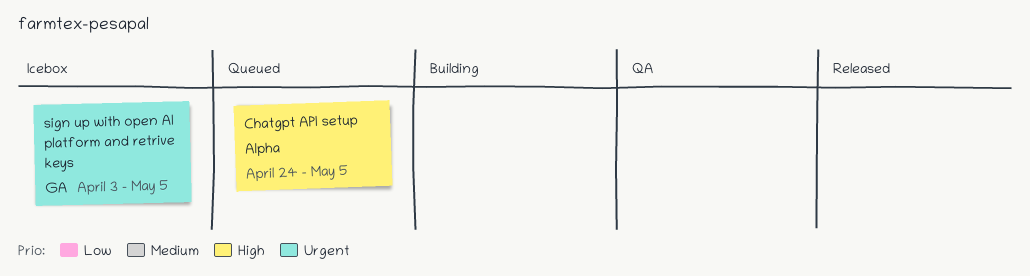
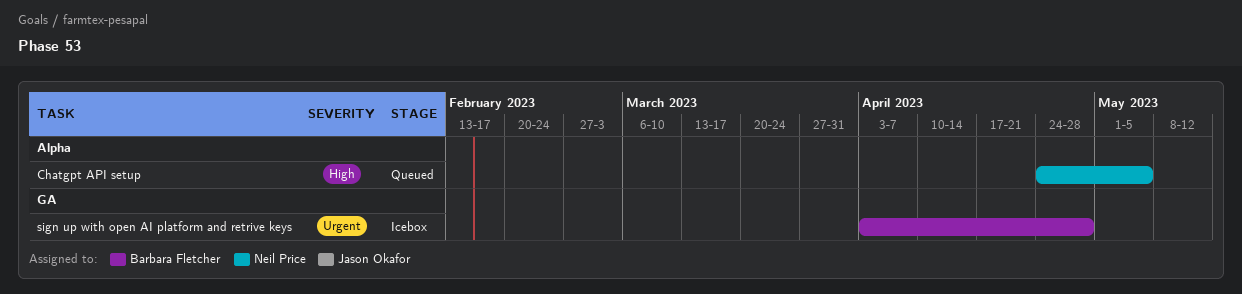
sign up with open AI platform and retrive keys, due: May 5 -> Apr 28

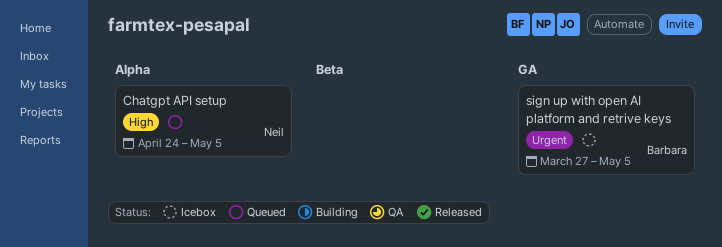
sign up with open AI platform and retrive keys, start: Apr 3 -> Mar 27
sign up with open AI platform and retrive keys, due: Apr 28 -> May 5

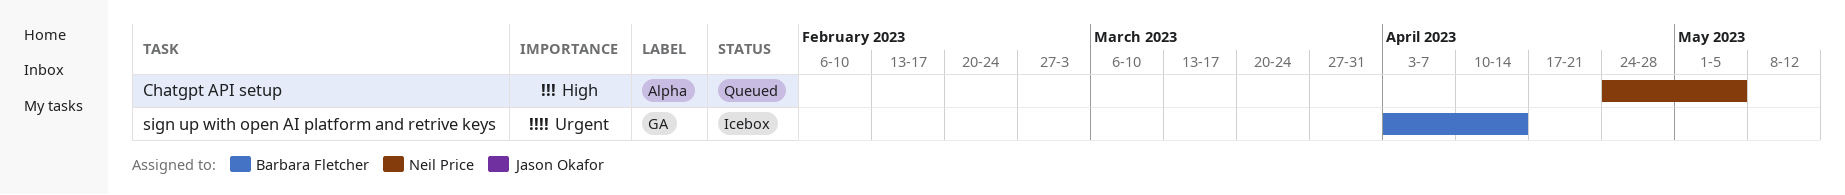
sign up with open AI platform and retrive keys, start: Mar 27 -> Apr 3
sign up with open AI platform and retrive keys, due: May 5 -> Apr 14

